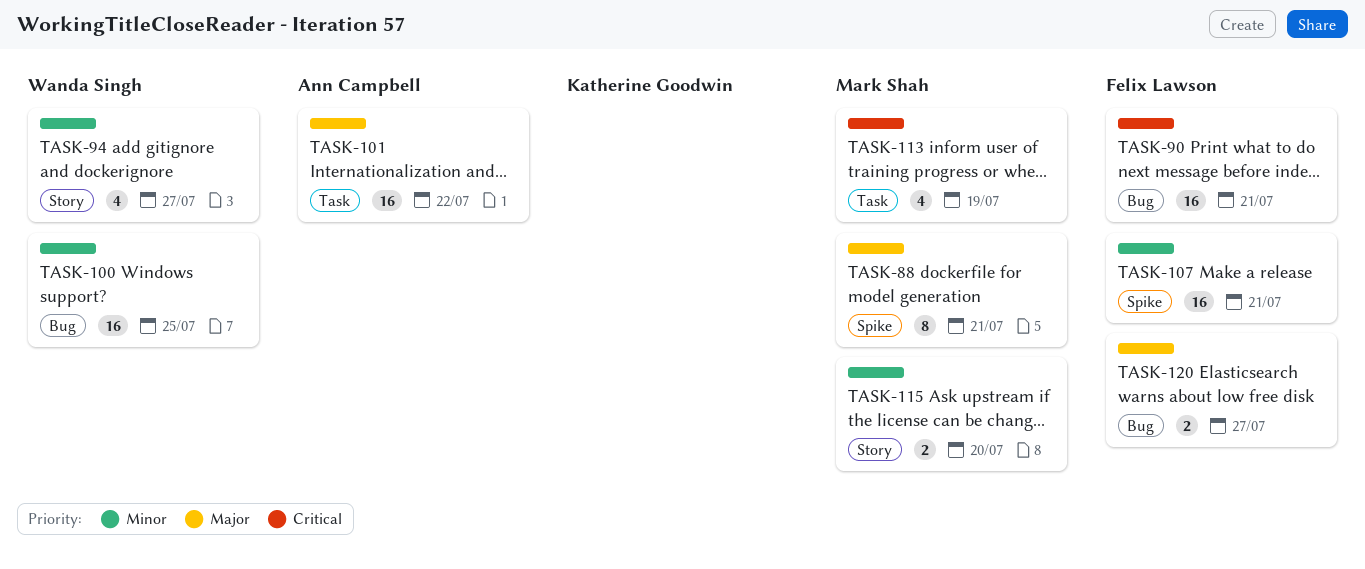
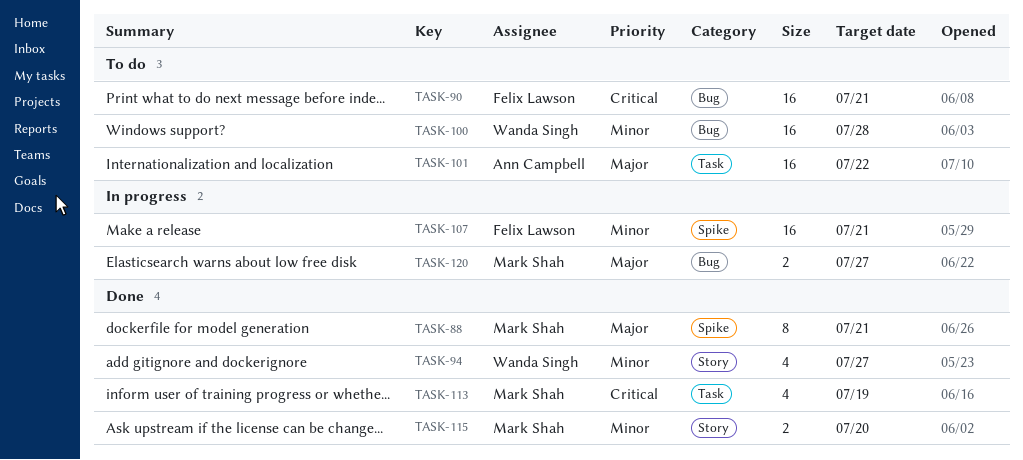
TASK-100, due: Jul 25 -> Jul 28
TASK-120, owner: Felix Lawson -> Mark Shah

